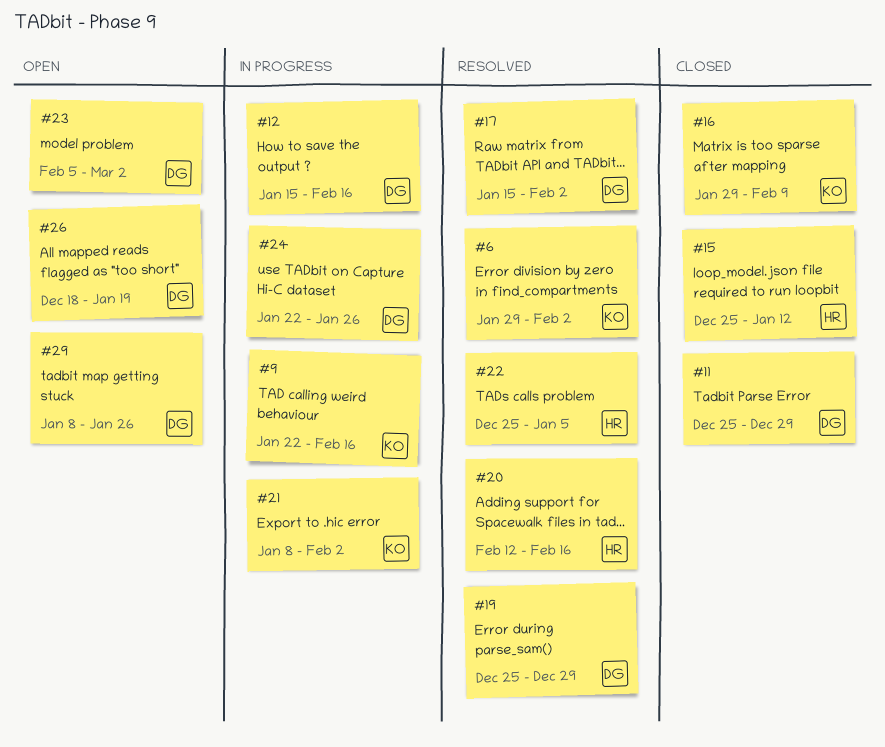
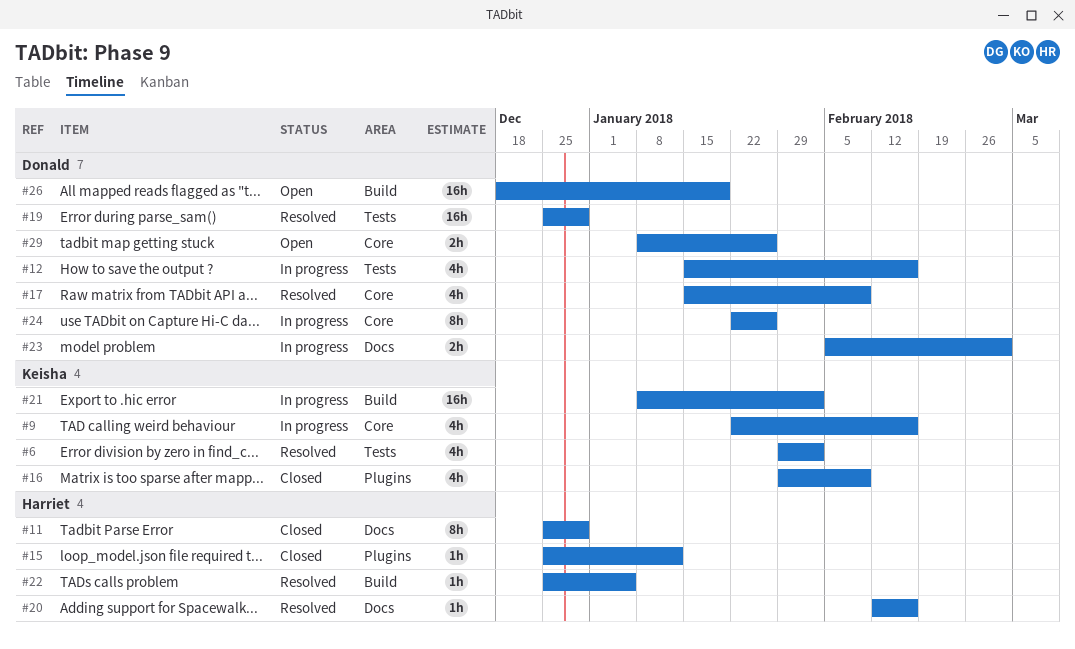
#11, owner: Donald -> Harriet
#17, due: Feb 2 -> Feb 9
#23, status: Open -> In progress

